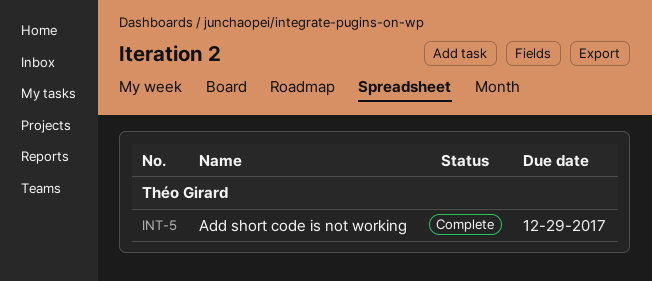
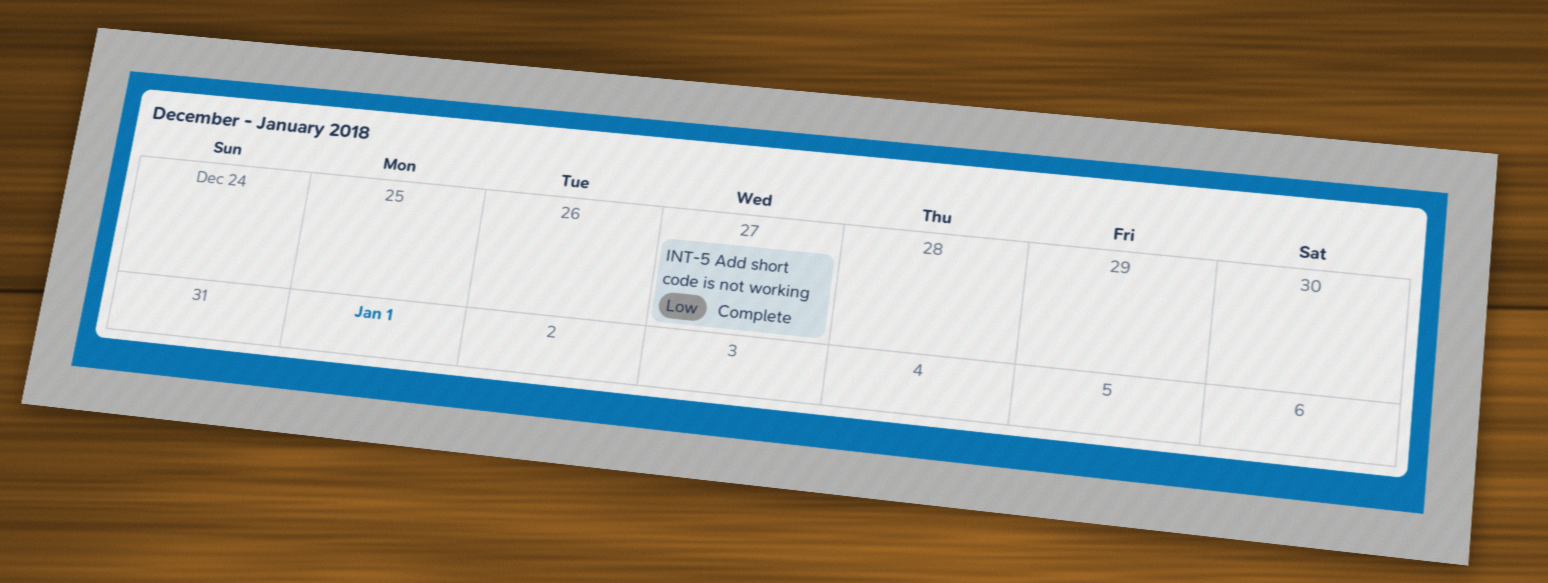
INT-5, due: Dec 29 -> Dec 27

